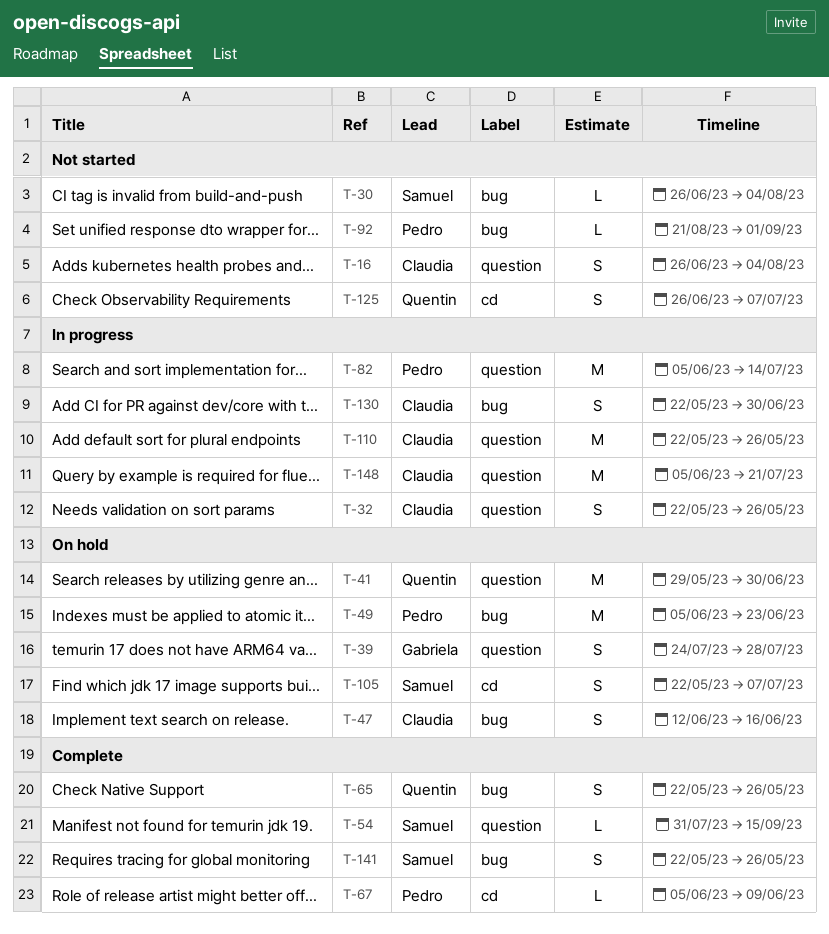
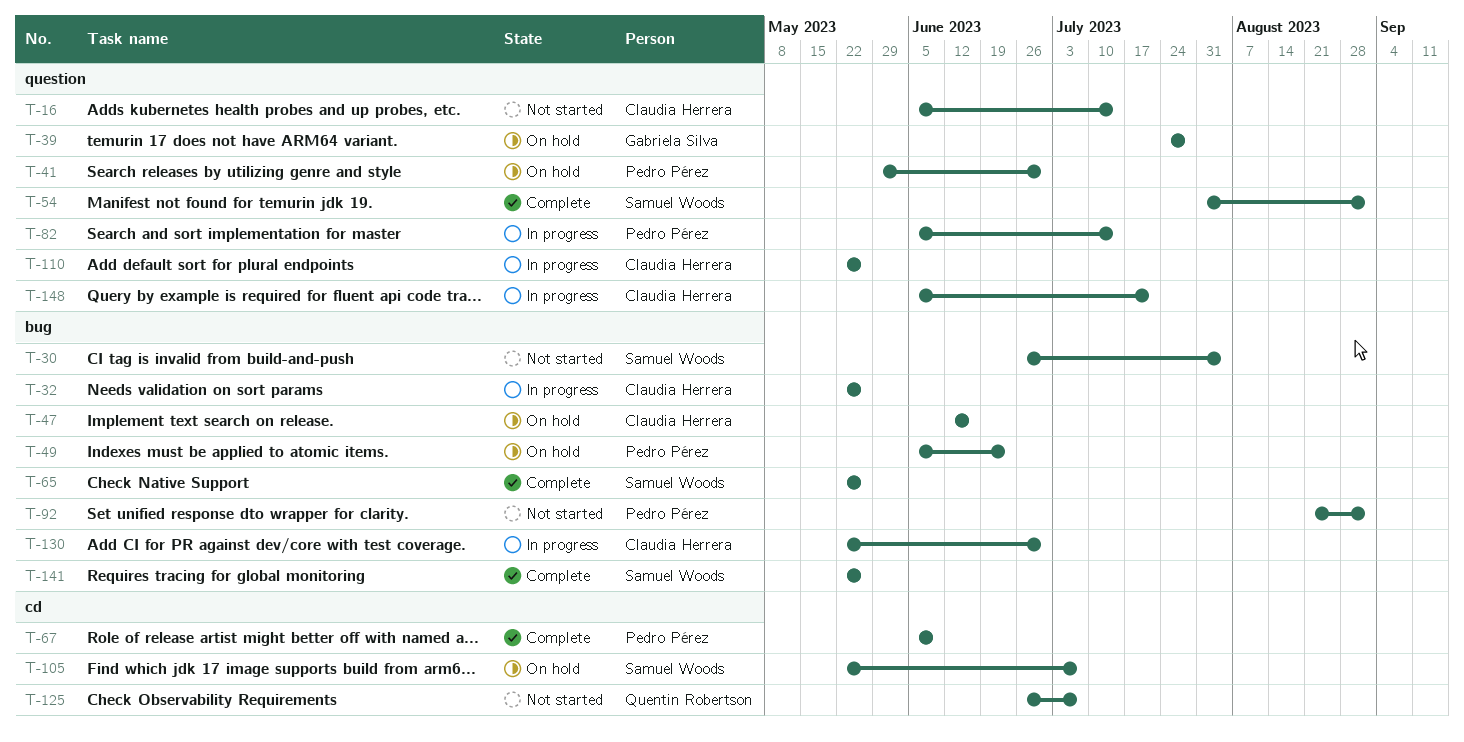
T-16, start: Jun 26 -> Jun 5
T-16, due: Aug 4 -> Jul 14
T-32, label: question -> bug
T-41, owner: Quentin Robertson -> Pedro Pérez
T-54, due: Sep 15 -> Sep 1
T-65, owner: Quentin Robertson -> Samuel Woods

